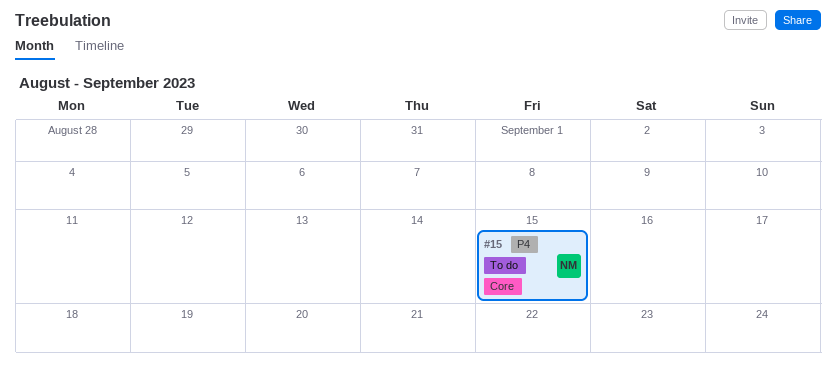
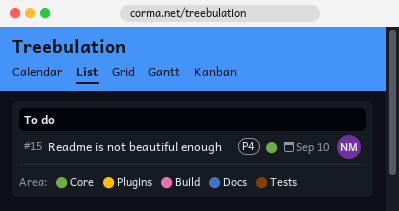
#15, due: Sep 15 -> Sep 10

